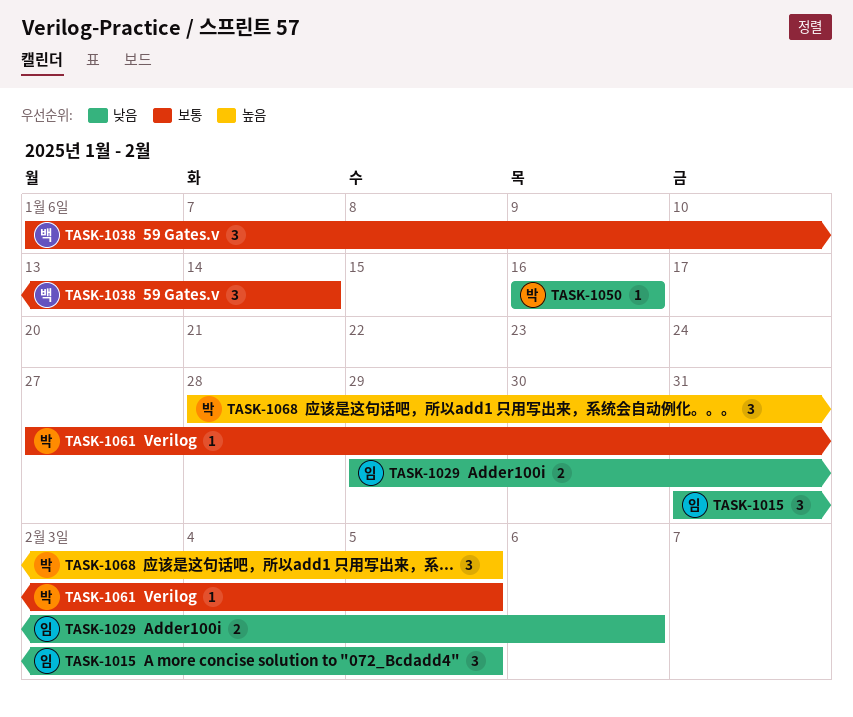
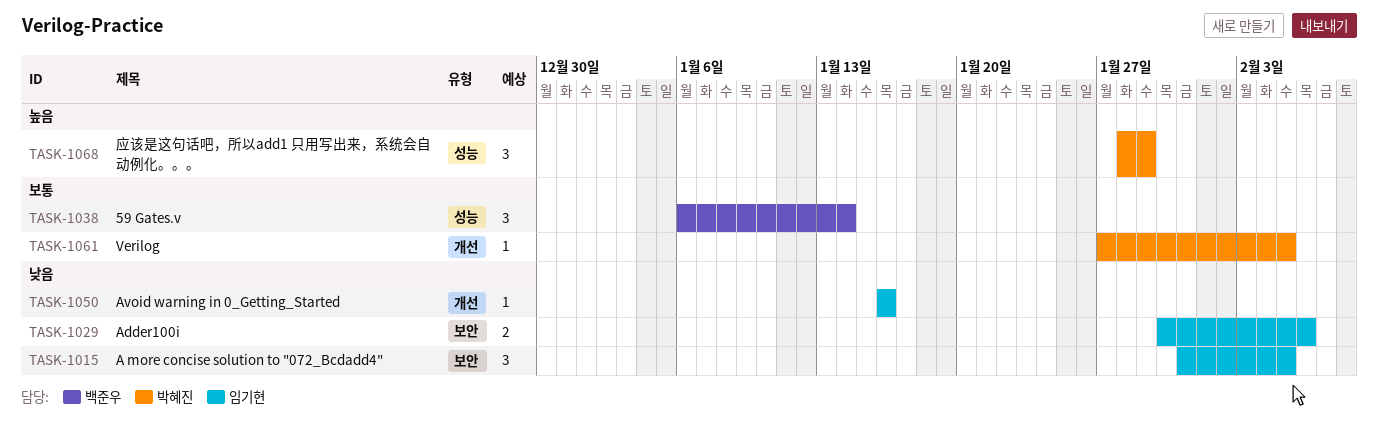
TASK-1029, start: Jan 29 -> Jan 30
TASK-1050, owner: 박혜진 -> 임기현
TASK-1068, due: Feb 5 -> Jan 29

